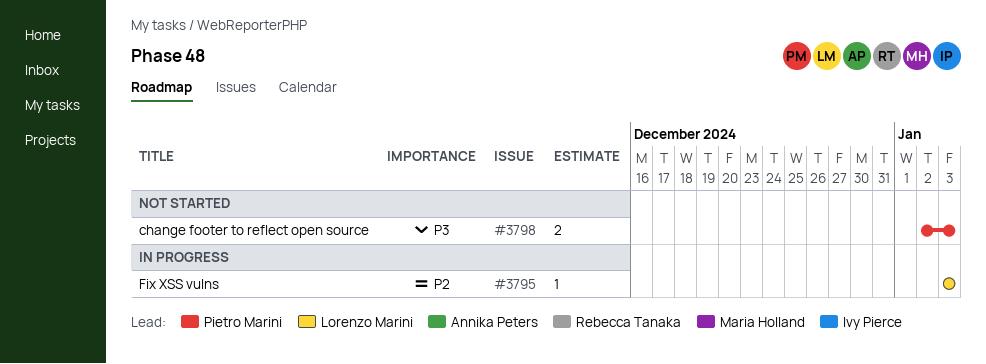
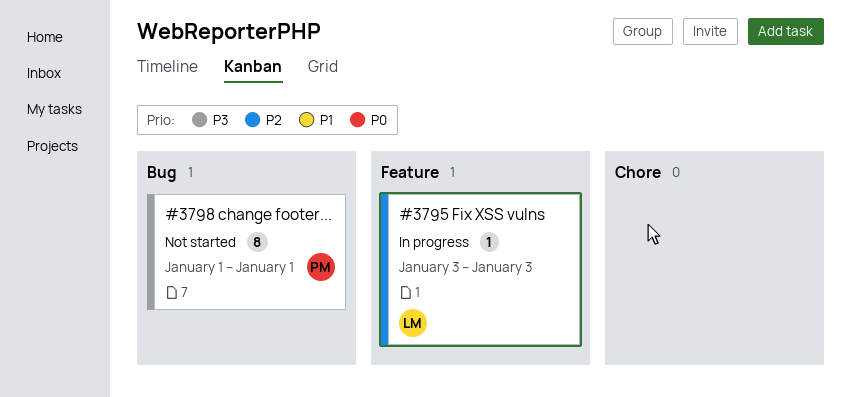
#3798, estimate: 2 -> 8
#3798, start: Jan 2 -> Jan 1
#3798, due: Jan 3 -> Jan 1

